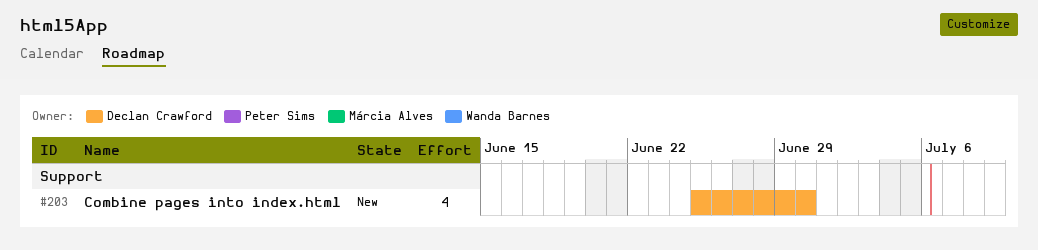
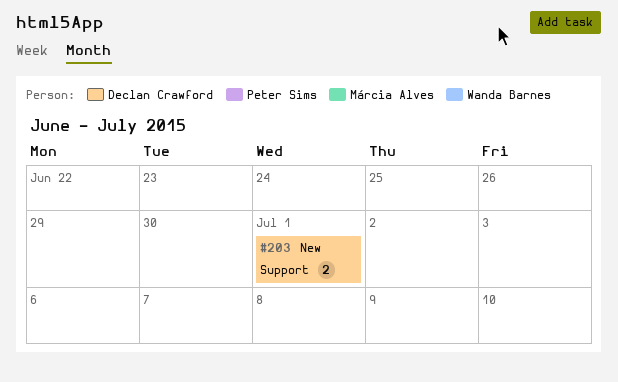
#203, estimate: 4 -> 2
#203, due: Jun 30 -> Jul 1

